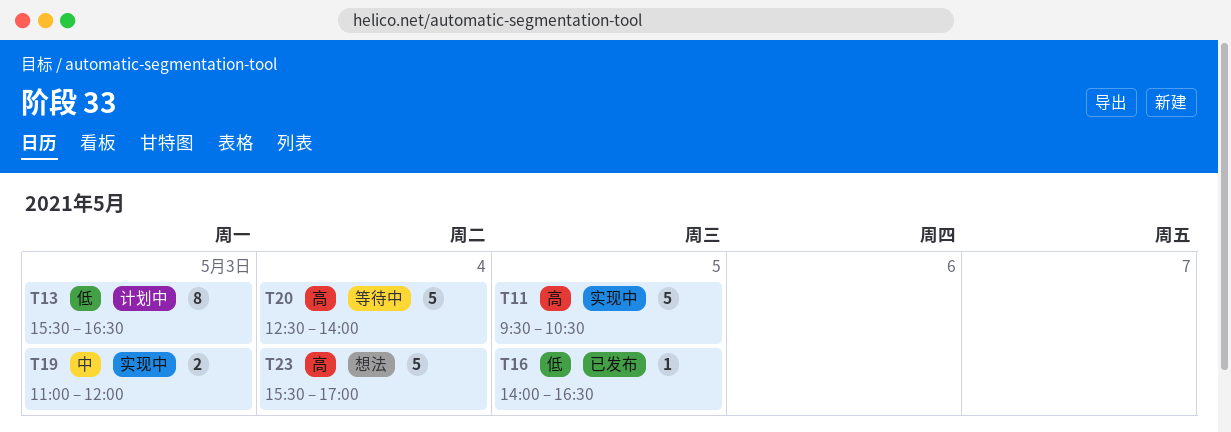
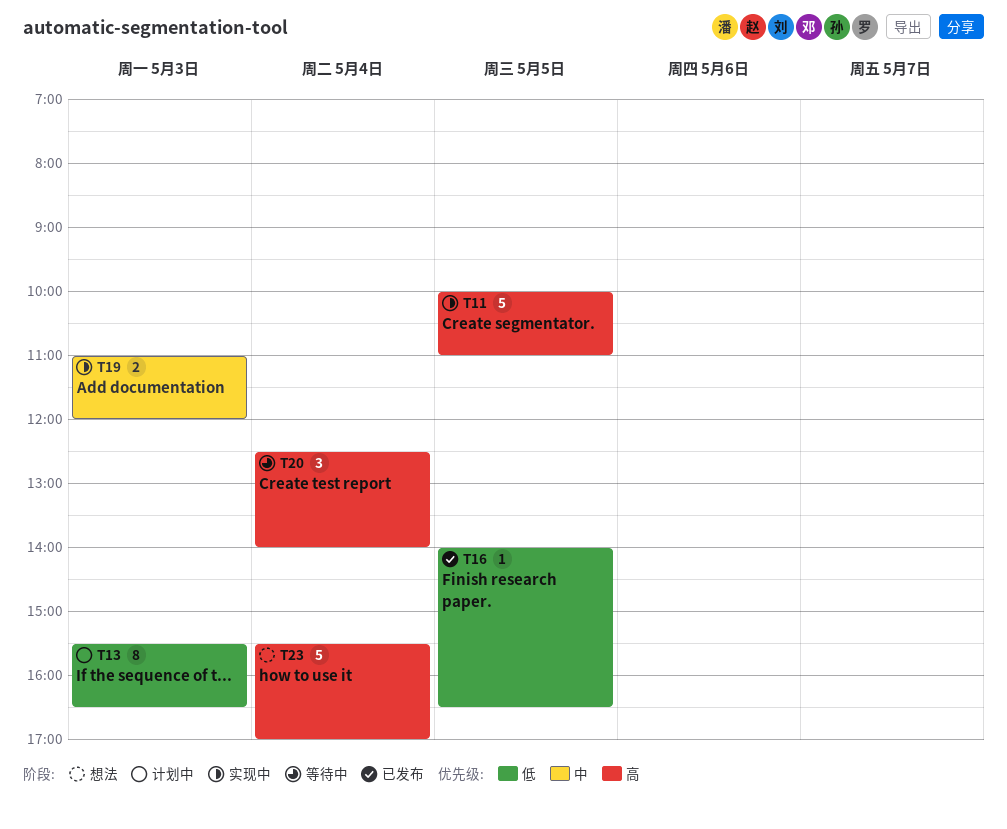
T11, begins: 09:30 -> 10:00
T11, ends: 10:30 -> 11:00
T20, estimate: 5 -> 3

